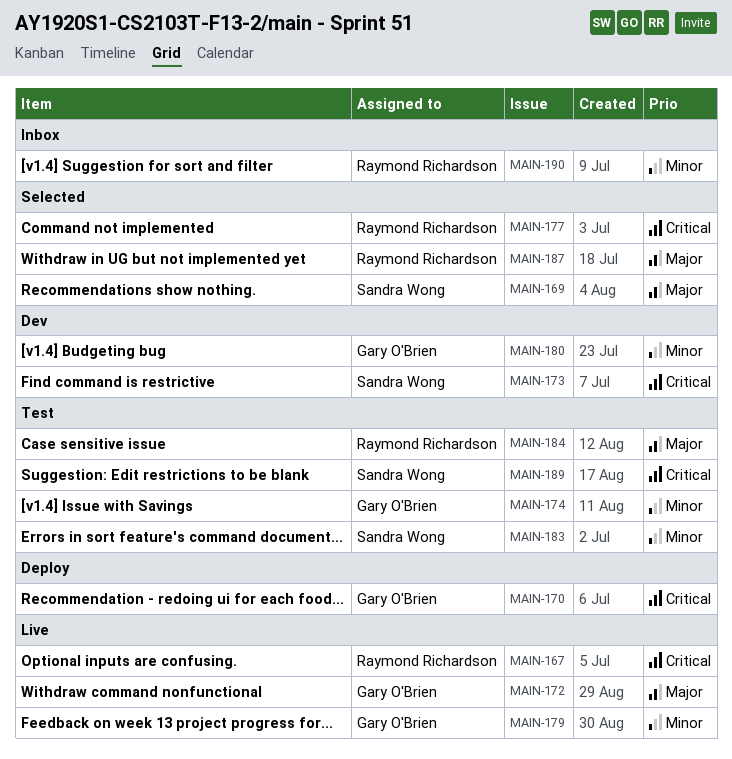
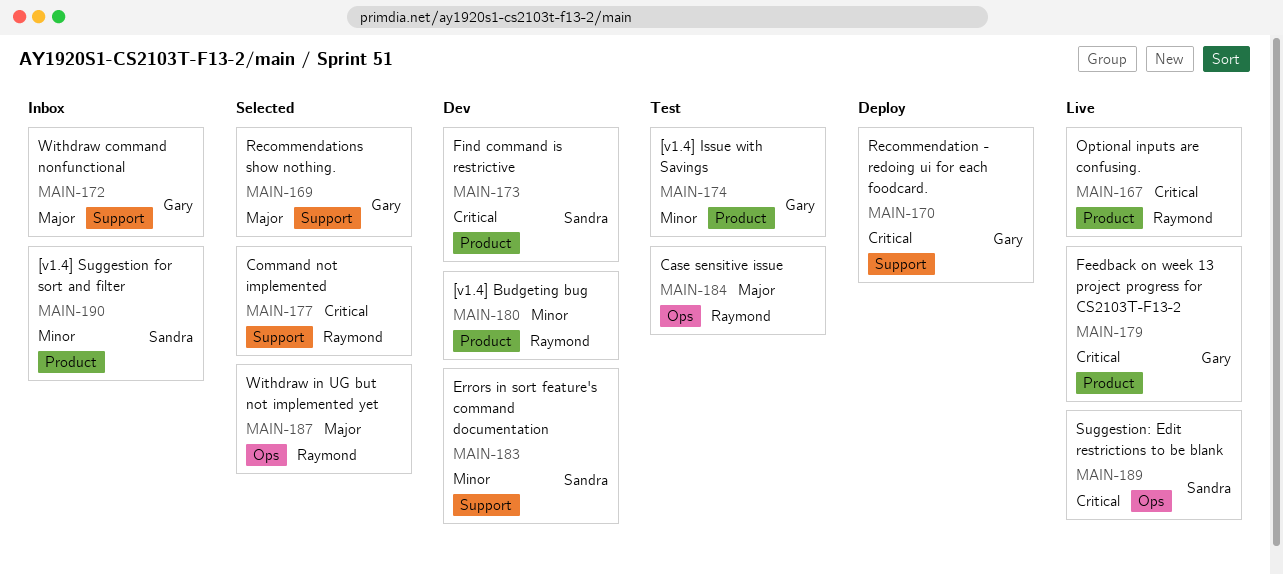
MAIN-169, owner: Sandra Wong -> Gary O'Brien
MAIN-172, status: Live -> Inbox
MAIN-179, priority: Minor -> Critical
MAIN-180, owner: Gary O'Brien -> Raymond Richardson
MAIN-183, status: Test -> Dev
MAIN-189, status: Test -> Live
MAIN-190, owner: Raymond Richardson -> Sandra Wong

